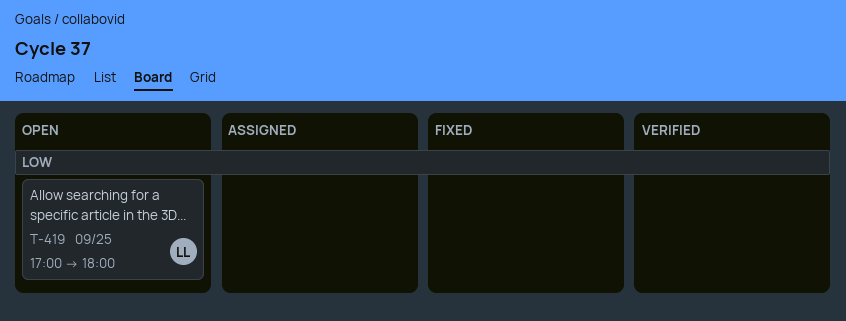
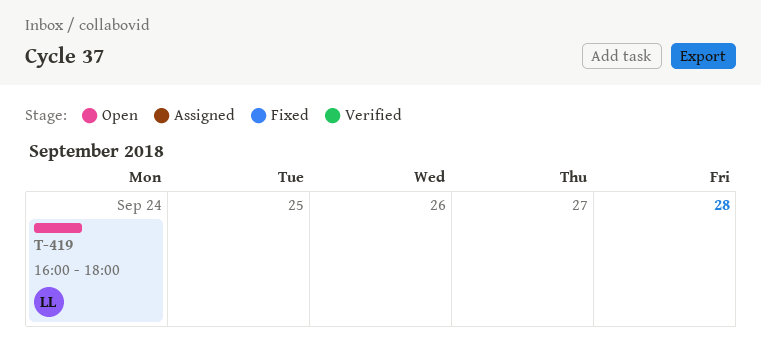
T-419, day: Sep 25 -> Sep 24
T-419, begins: 17:00 -> 16:00

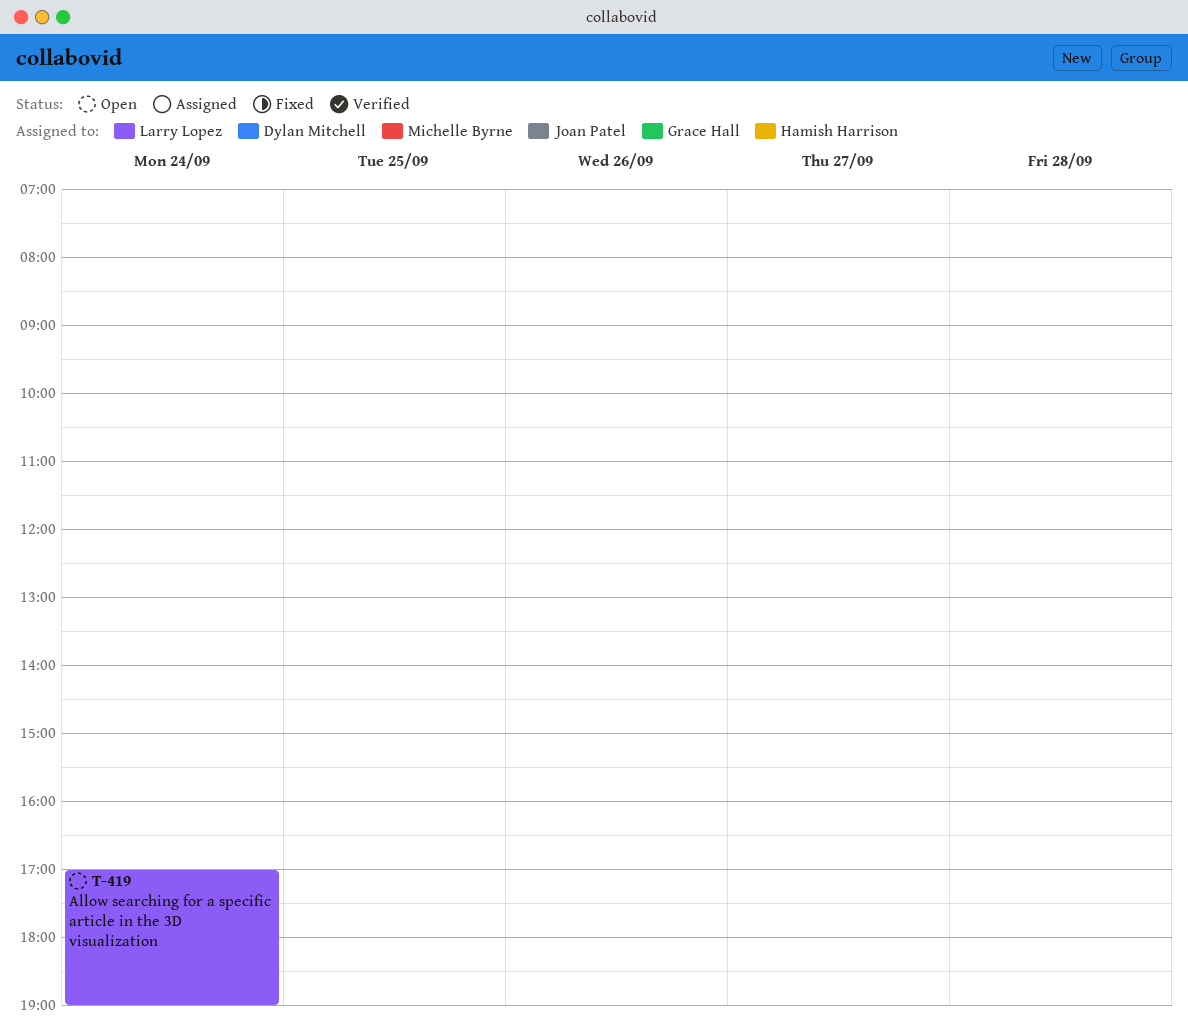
T-419, begins: 16:00 -> 17:00
T-419, ends: 18:00 -> 19:00

